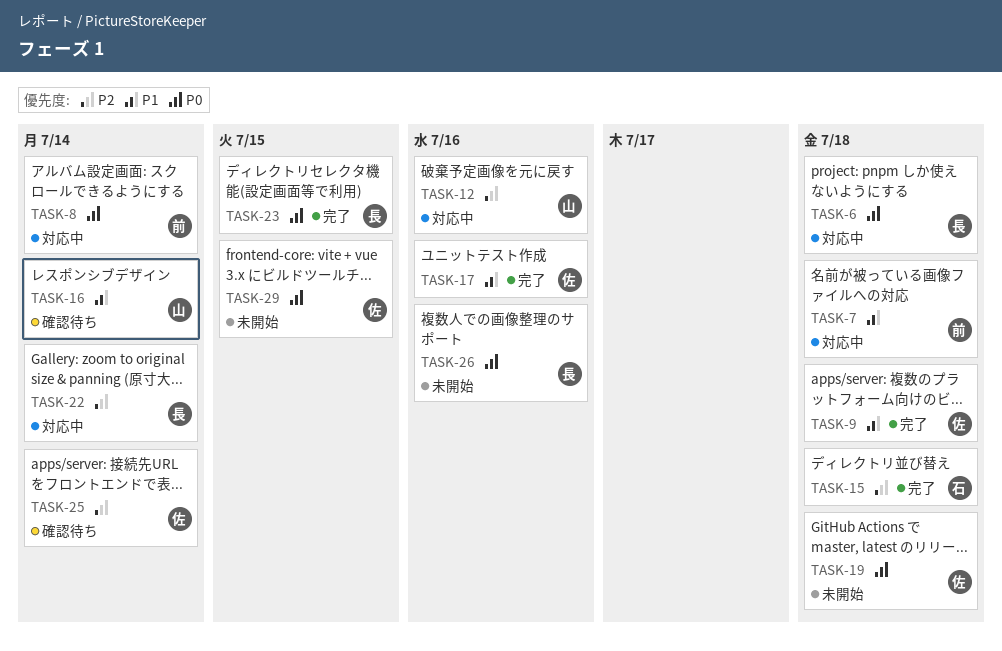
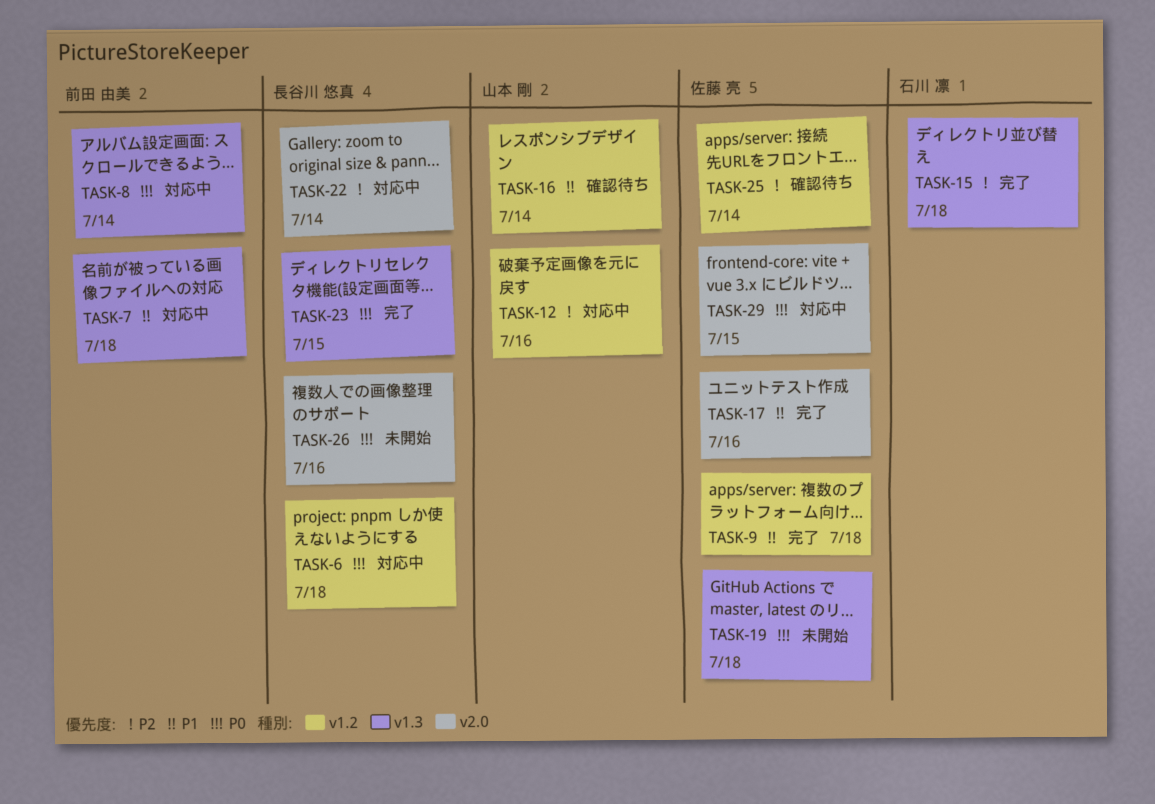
TASK-29, status: 未開始 -> 対応中

